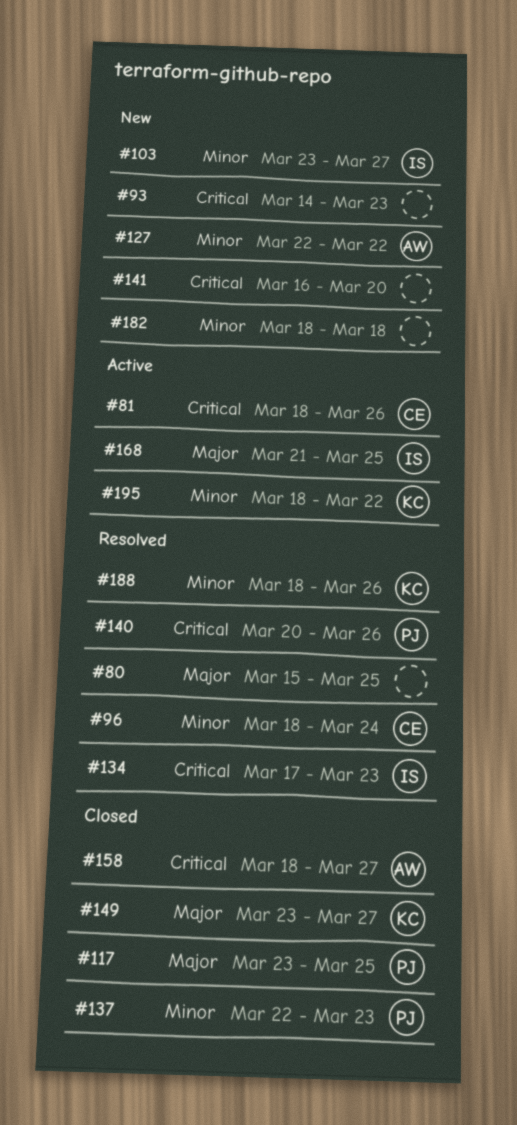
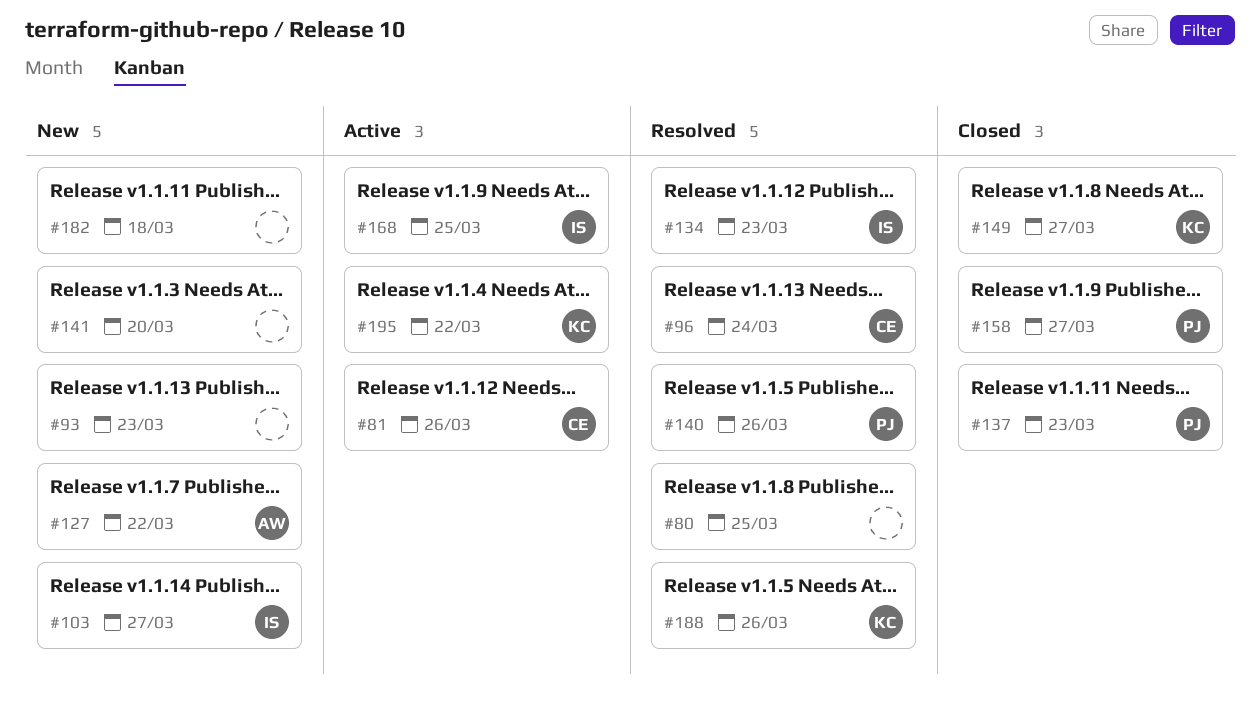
#117: present -> none
#158, owner: AW -> PJ

